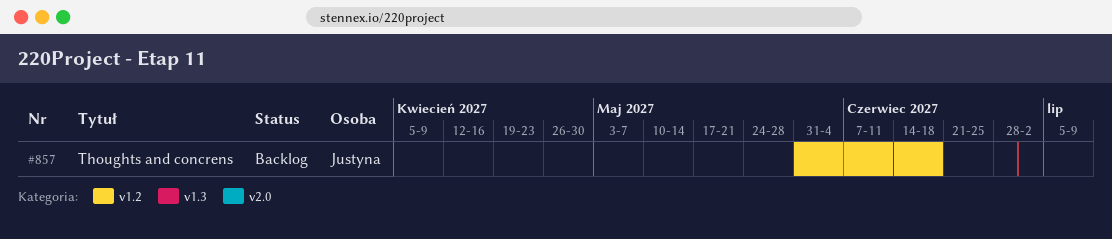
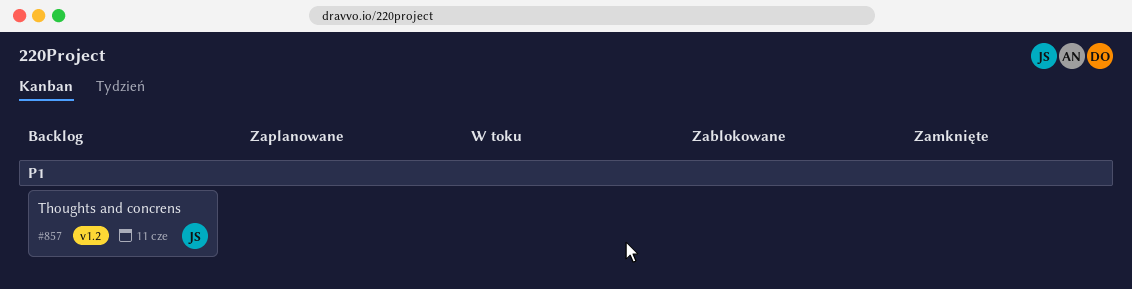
#857, due: Jun 18 -> Jun 11

